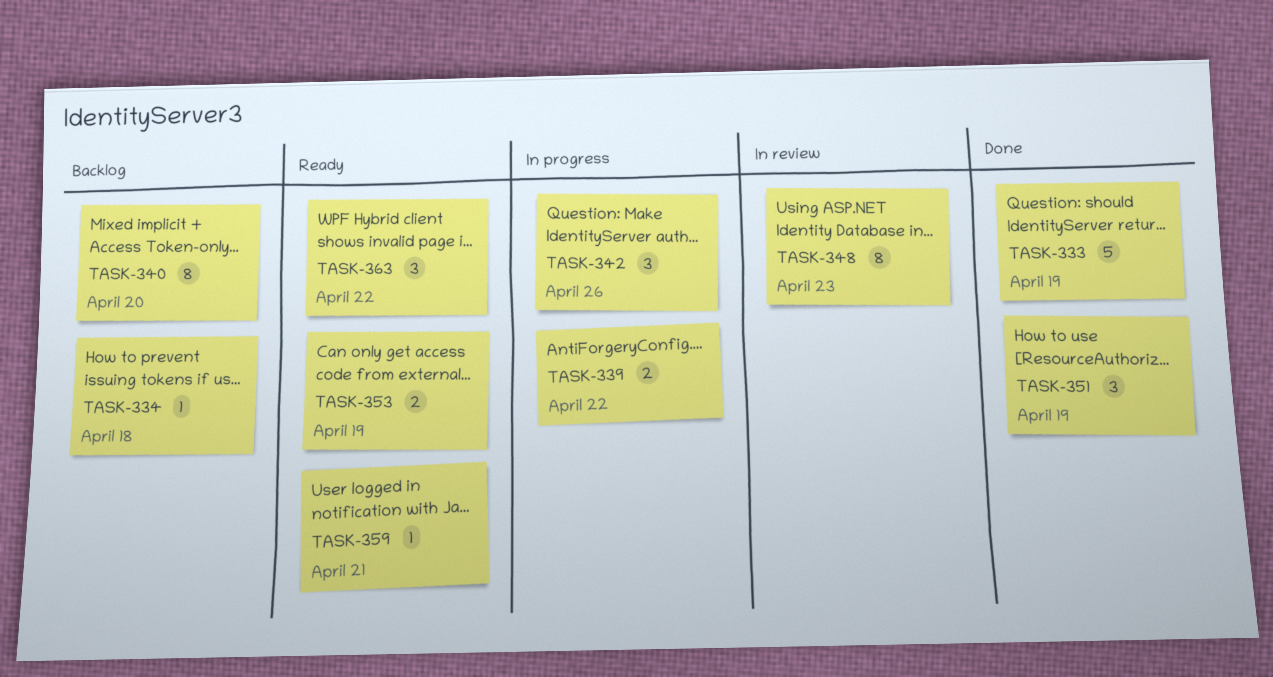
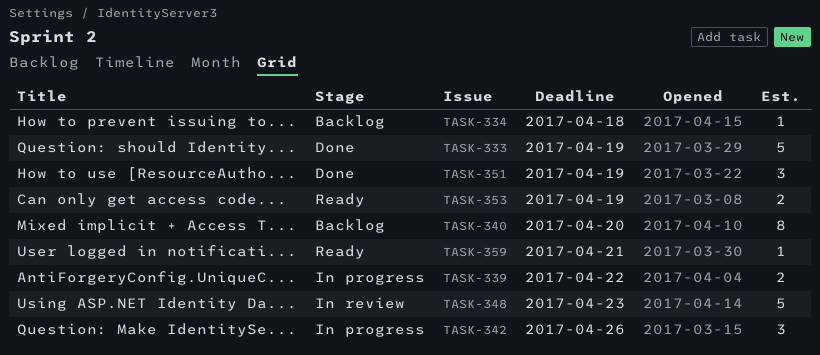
TASK-348, estimate: 8 -> 5
TASK-363: present -> none

